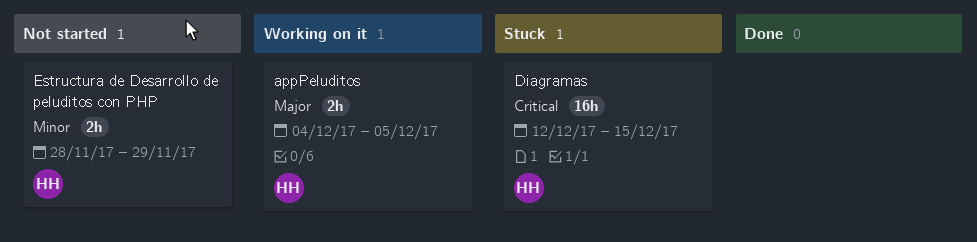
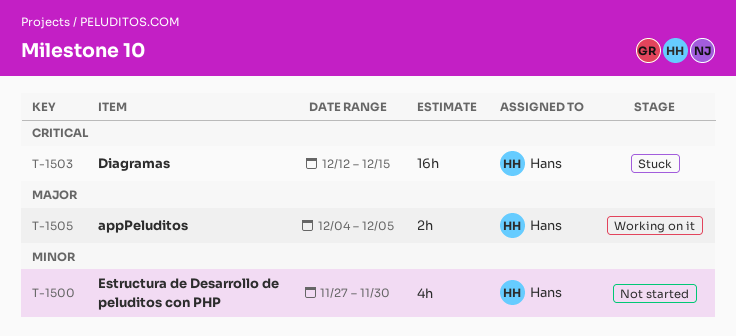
Estructura de Desarrollo de peluditos con PHP, estimate: 2h -> 4h
Estructura de Desarrollo de peluditos con PHP, start: Nov 28 -> Nov 27
Estructura de Desarrollo de peluditos con PHP, due: Nov 29 -> Nov 30

